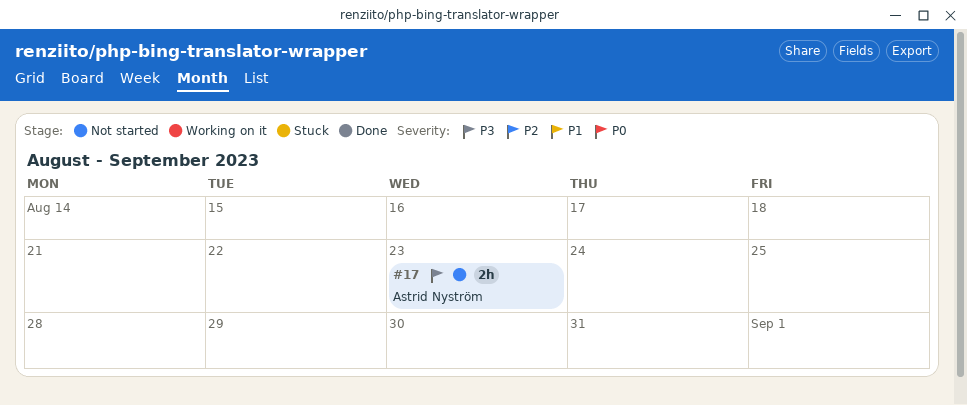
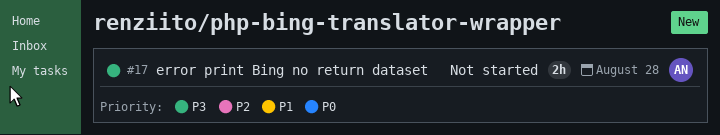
#17, due: Aug 23 -> Aug 28

